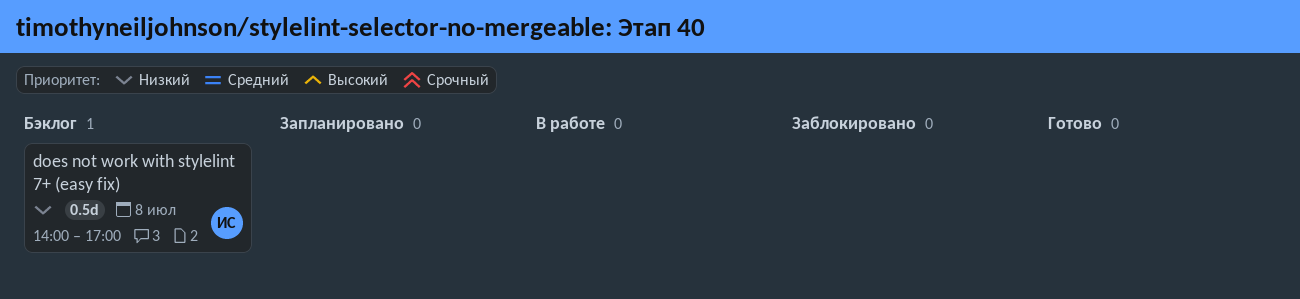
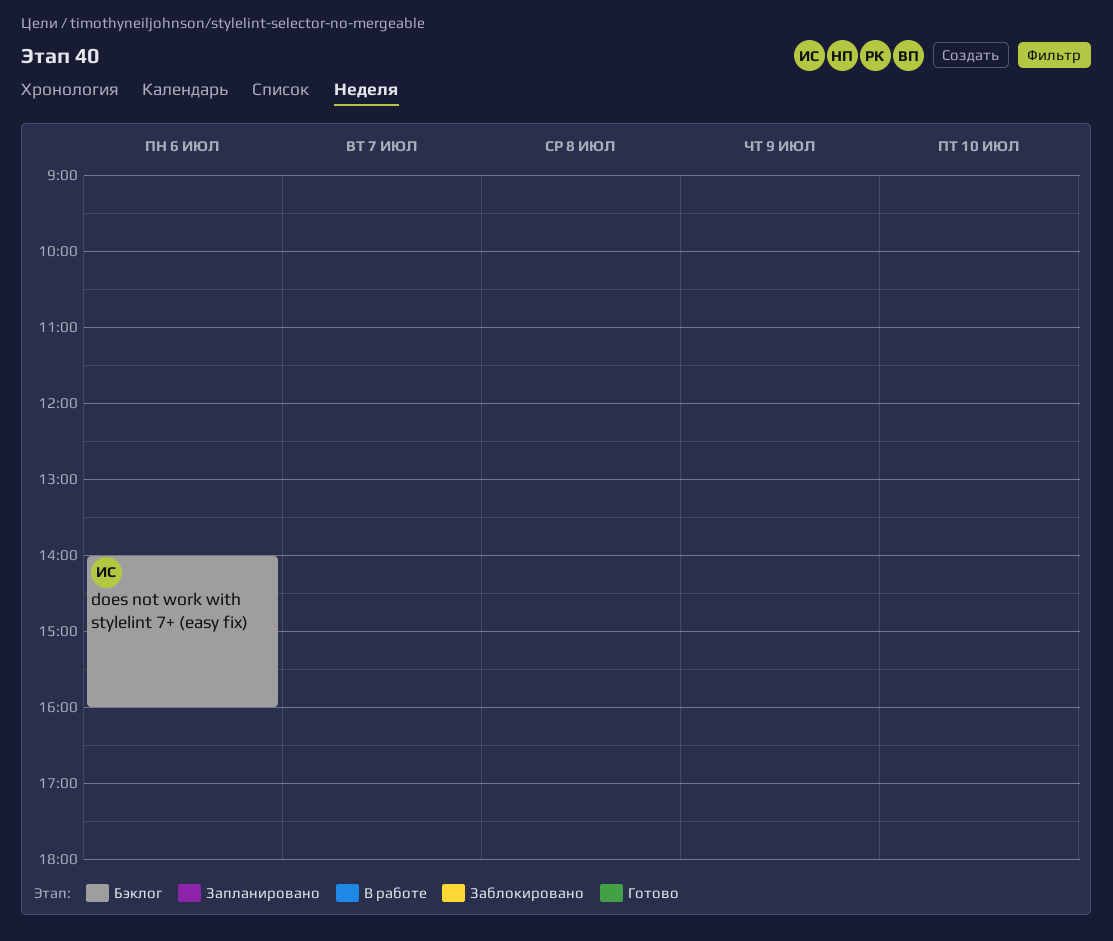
does not work with stylelint 7+ (easy fix), day: Jul 8 -> Jul 6
does not work with stylelint 7+ (easy fix), ends: 17:00 -> 16:00

